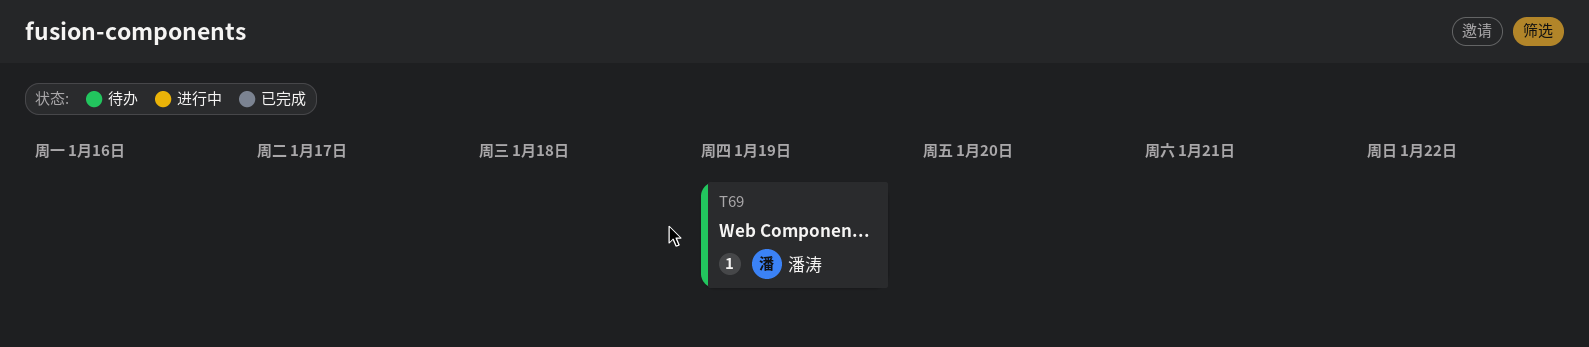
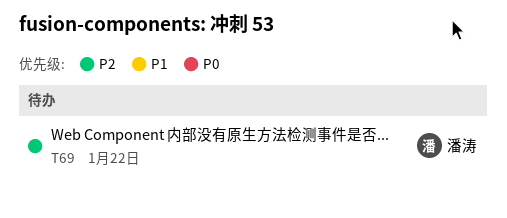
T69, due: Jan 19 -> Jan 22

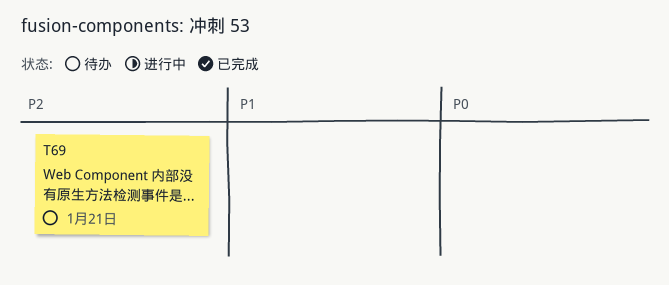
T69, due: Jan 22 -> Jan 21

